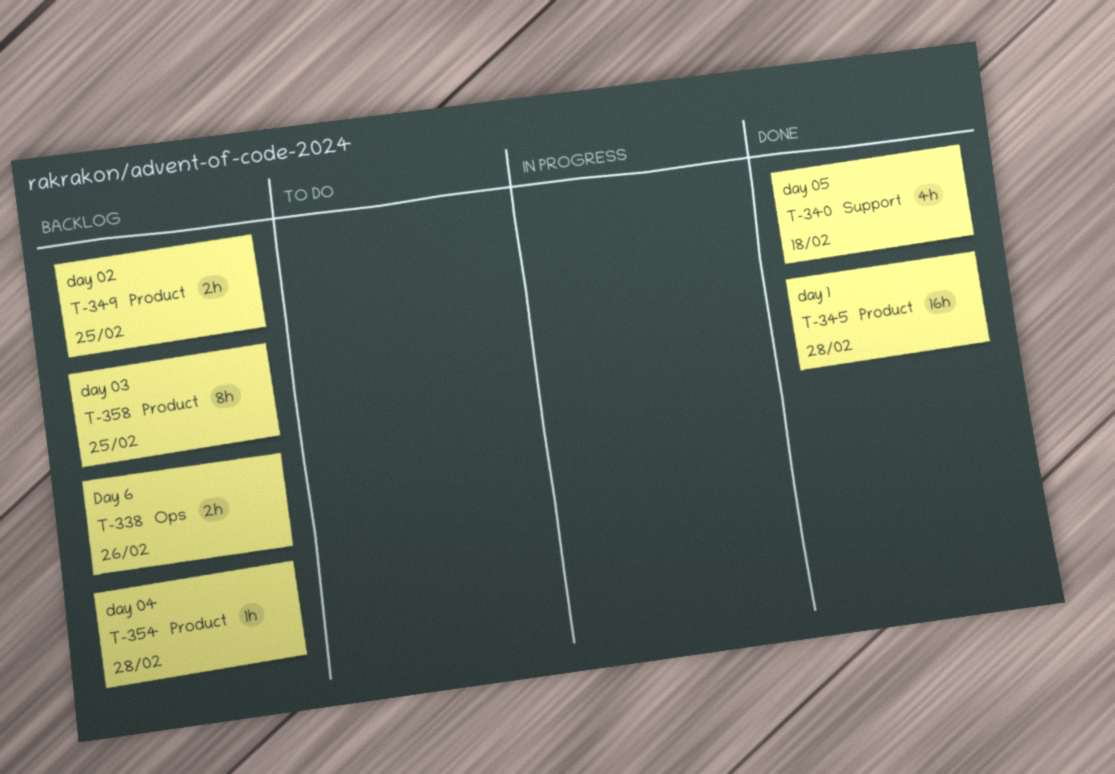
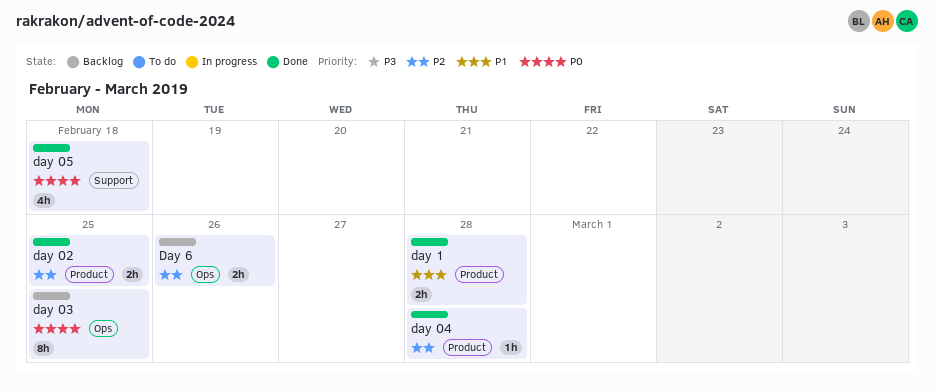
day 02, status: Backlog -> Done
day 03, label: Product -> Ops
day 04, status: Backlog -> Done
day 1, estimate: 16h -> 2h

